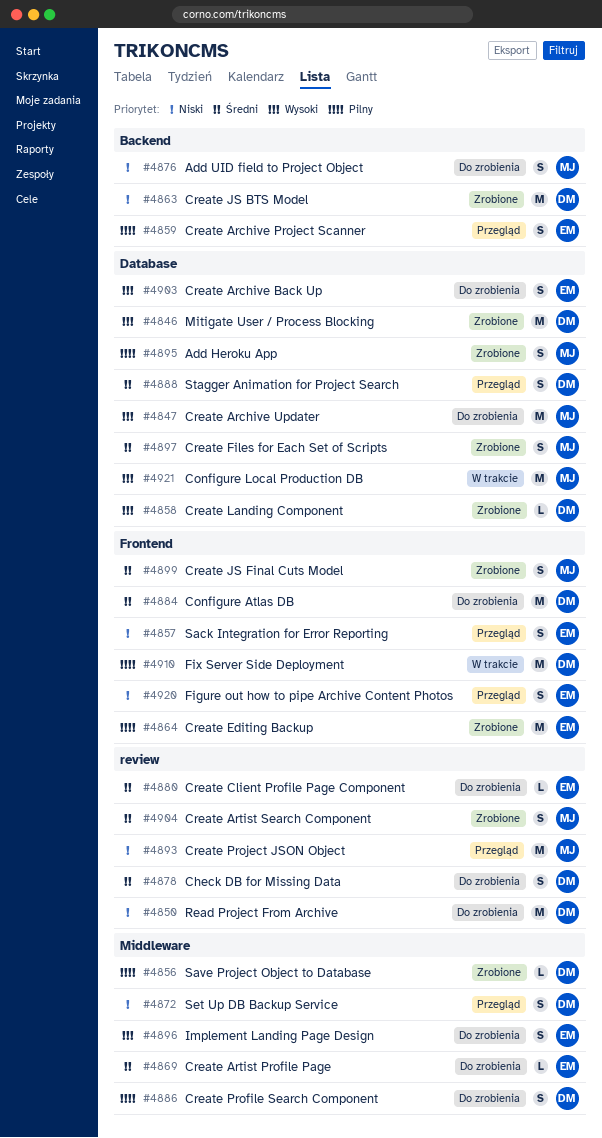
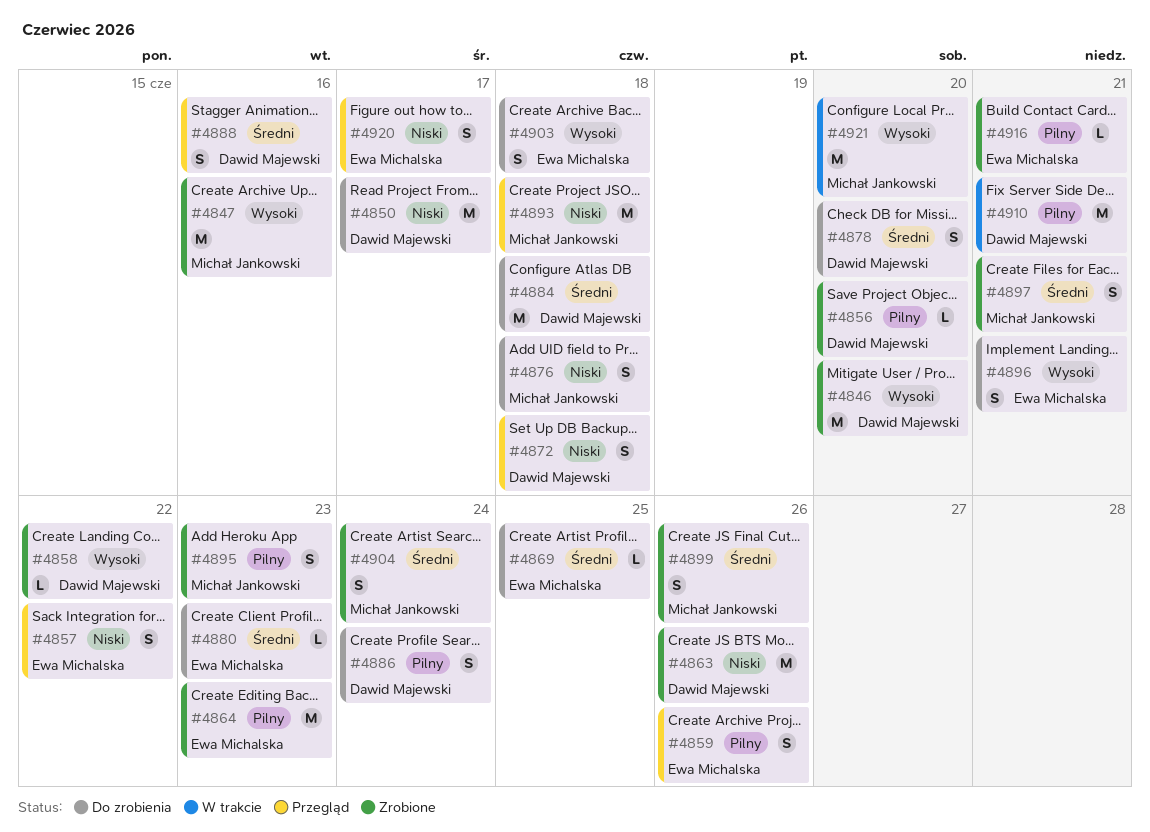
#4847, status: Do zrobienia -> Zrobione
#4916: none -> present

